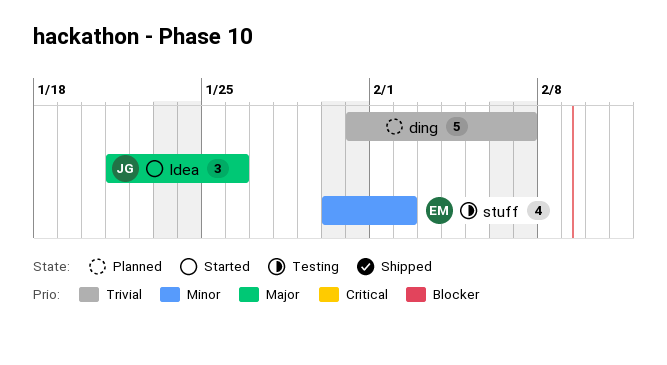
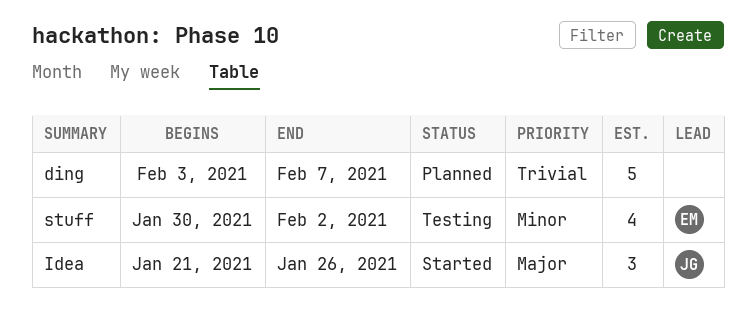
ding, start: Jan 31 -> Feb 3

